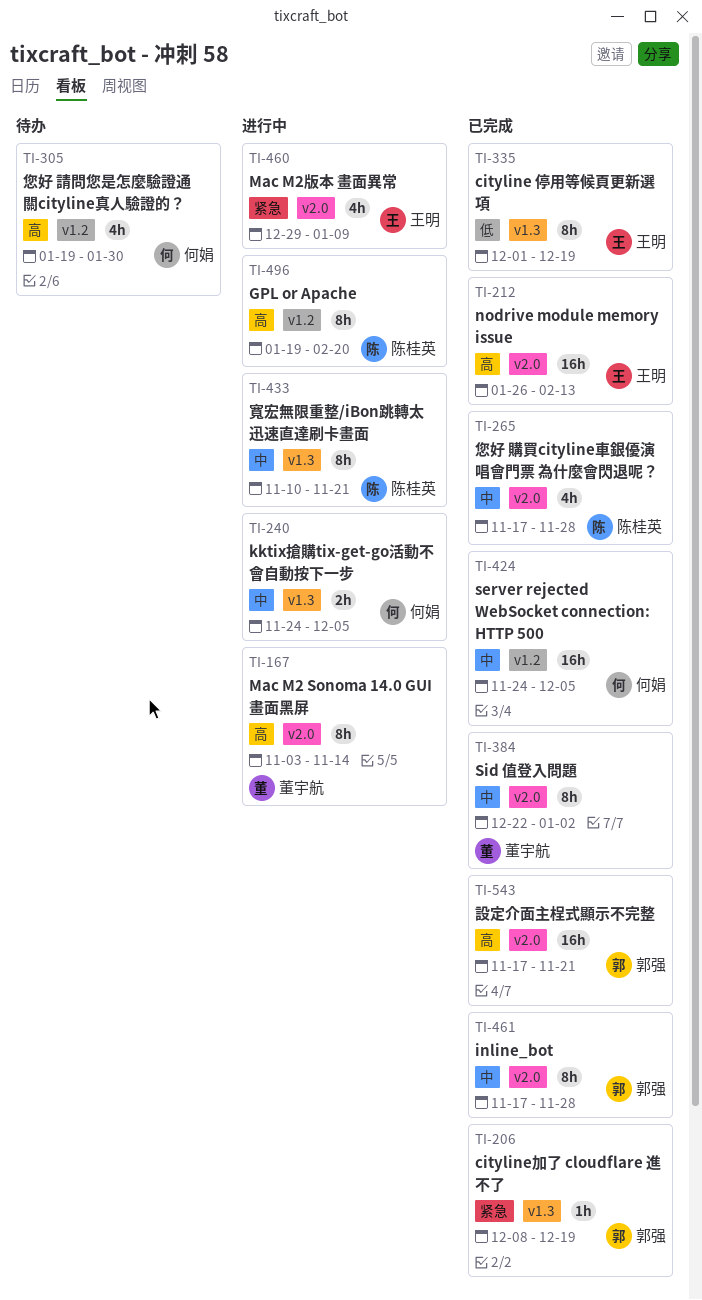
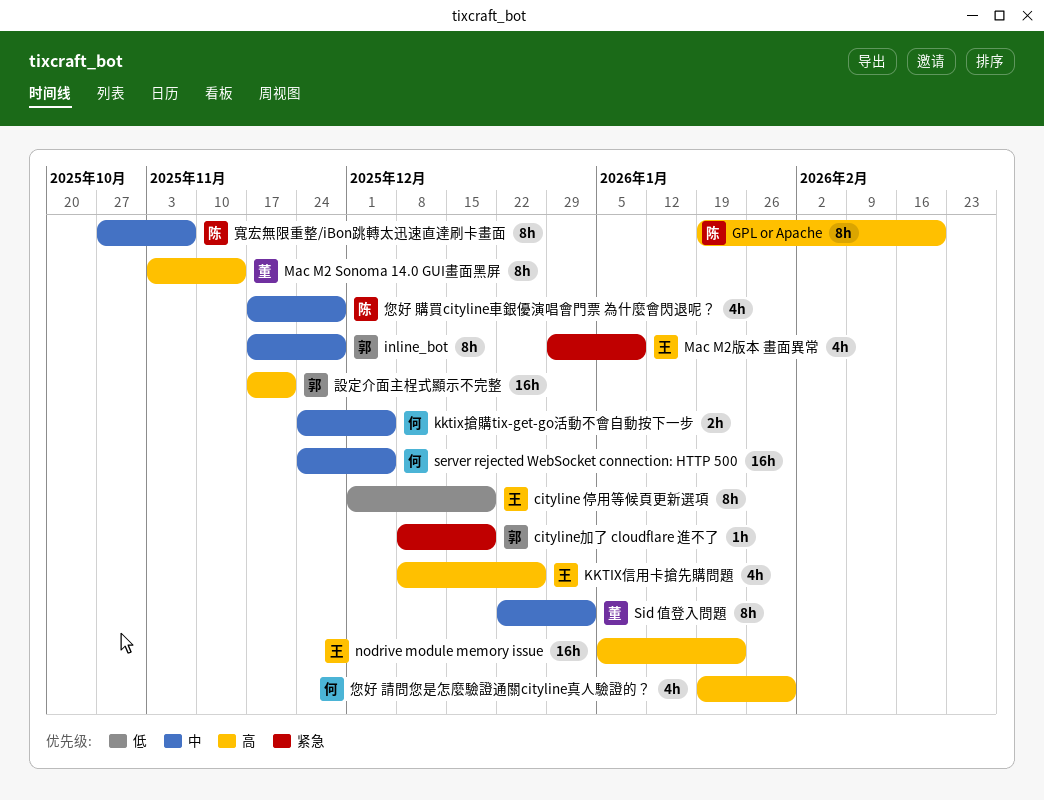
KKTIX信用卡搶先購問題: none -> present
nodrive module memory issue, start: Jan 26 -> Jan 5
nodrive module memory issue, due: Feb 13 -> Jan 23
寬宏無限重整/iBon跳轉太迅速直達刷卡畫面, start: Nov 10 -> Oct 27
寬宏無限重整/iBon跳轉太迅速直達刷卡畫面, due: Nov 21 -> Nov 7

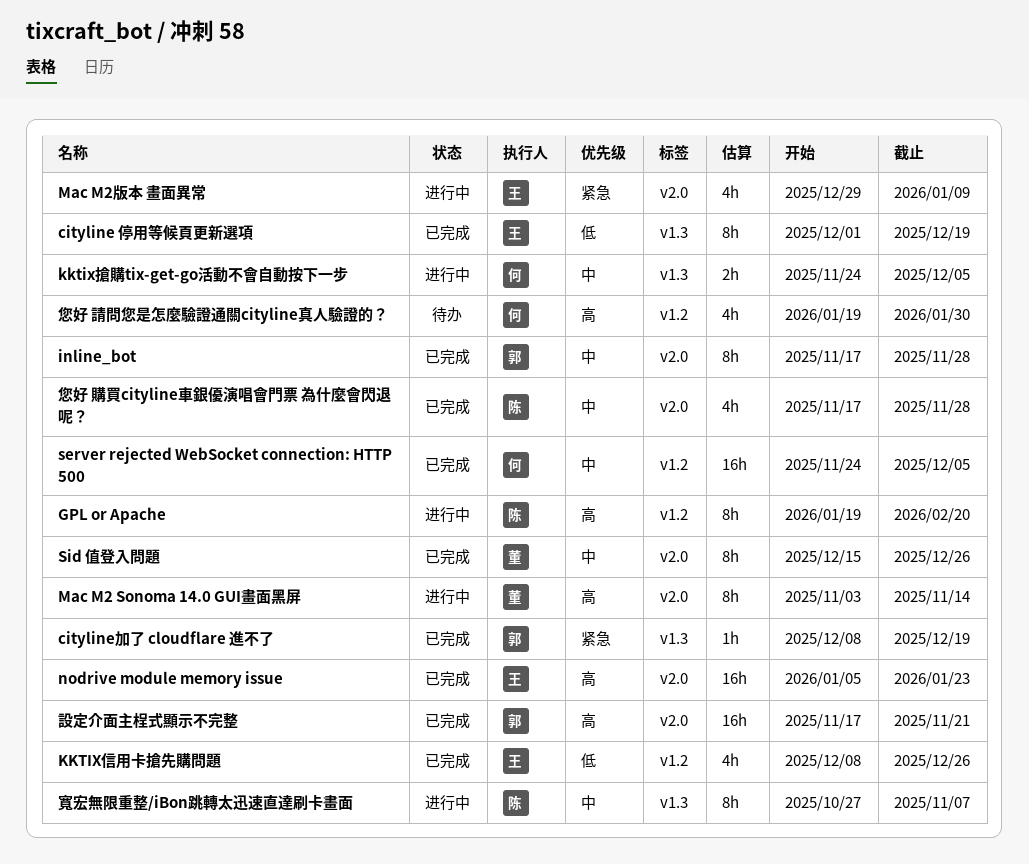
KKTIX信用卡搶先購問題, priority: 高 -> 低
Sid 值登入問題, start: Dec 22 -> Dec 15
Sid 值登入問題, due: Jan 2 -> Dec 26

